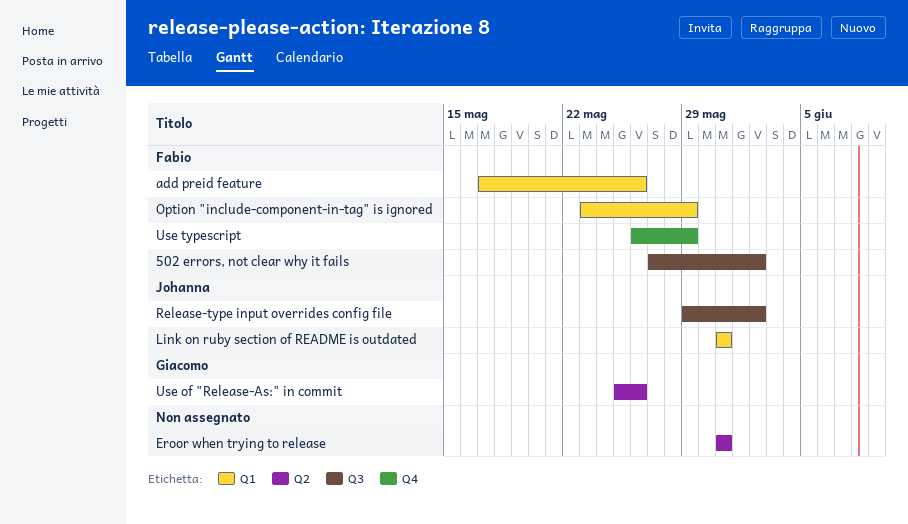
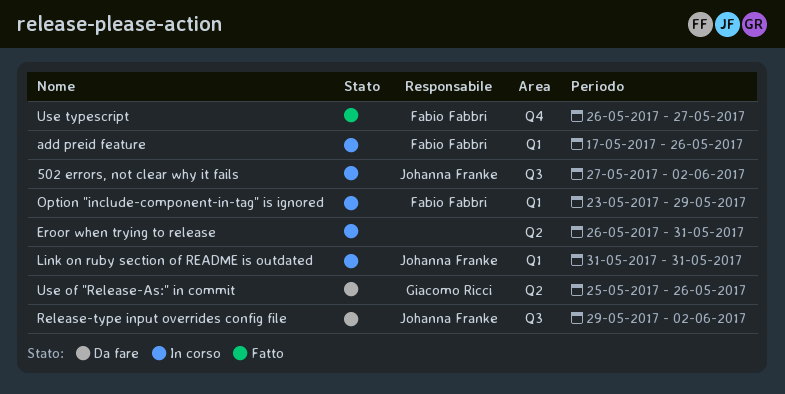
502 errors, not clear why it fails, owner: Fabio Fabbri -> Johanna Franke
Eroor when trying to release, start: May 31 -> May 26
Use typescript, due: May 29 -> May 27

